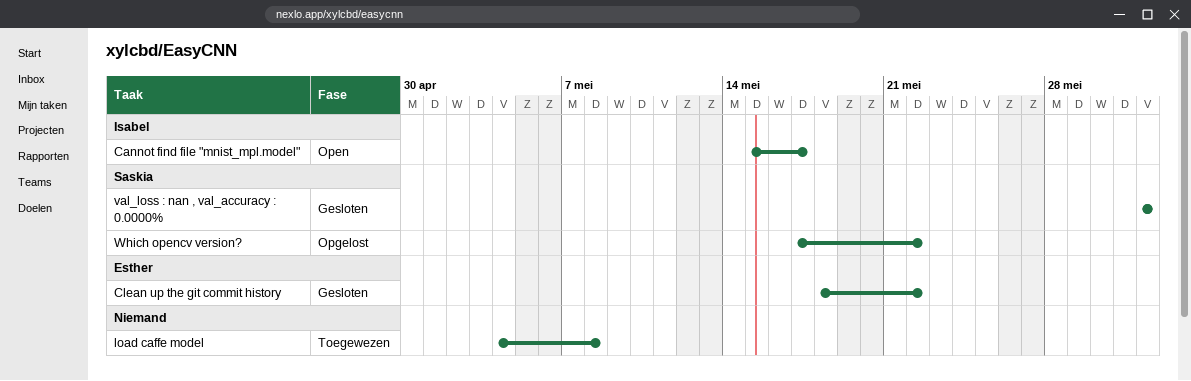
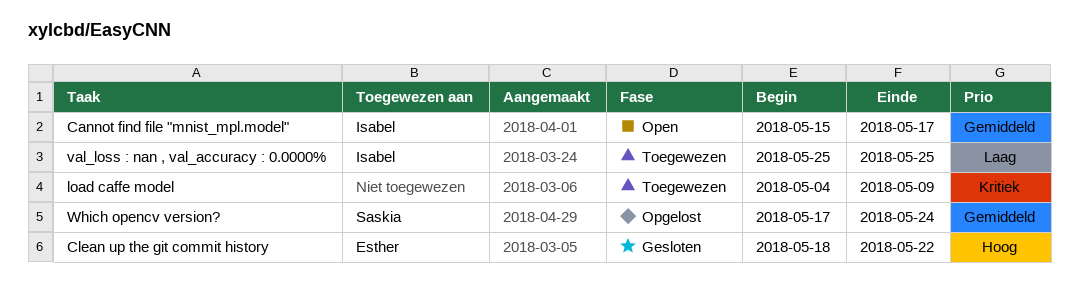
load caffe model, due: May 8 -> May 9
val_loss : nan , val_accuracy : 0.0000%, status: Gesloten -> Toegewezen
val_loss : nan , val_accuracy : 0.0000%, owner: Saskia -> Isabel
val_loss : nan , val_accuracy : 0.0000%, start: Jun 1 -> May 25
val_loss : nan , val_accuracy : 0.0000%, due: Jun 1 -> May 25
Which opencv version?, due: May 22 -> May 24

